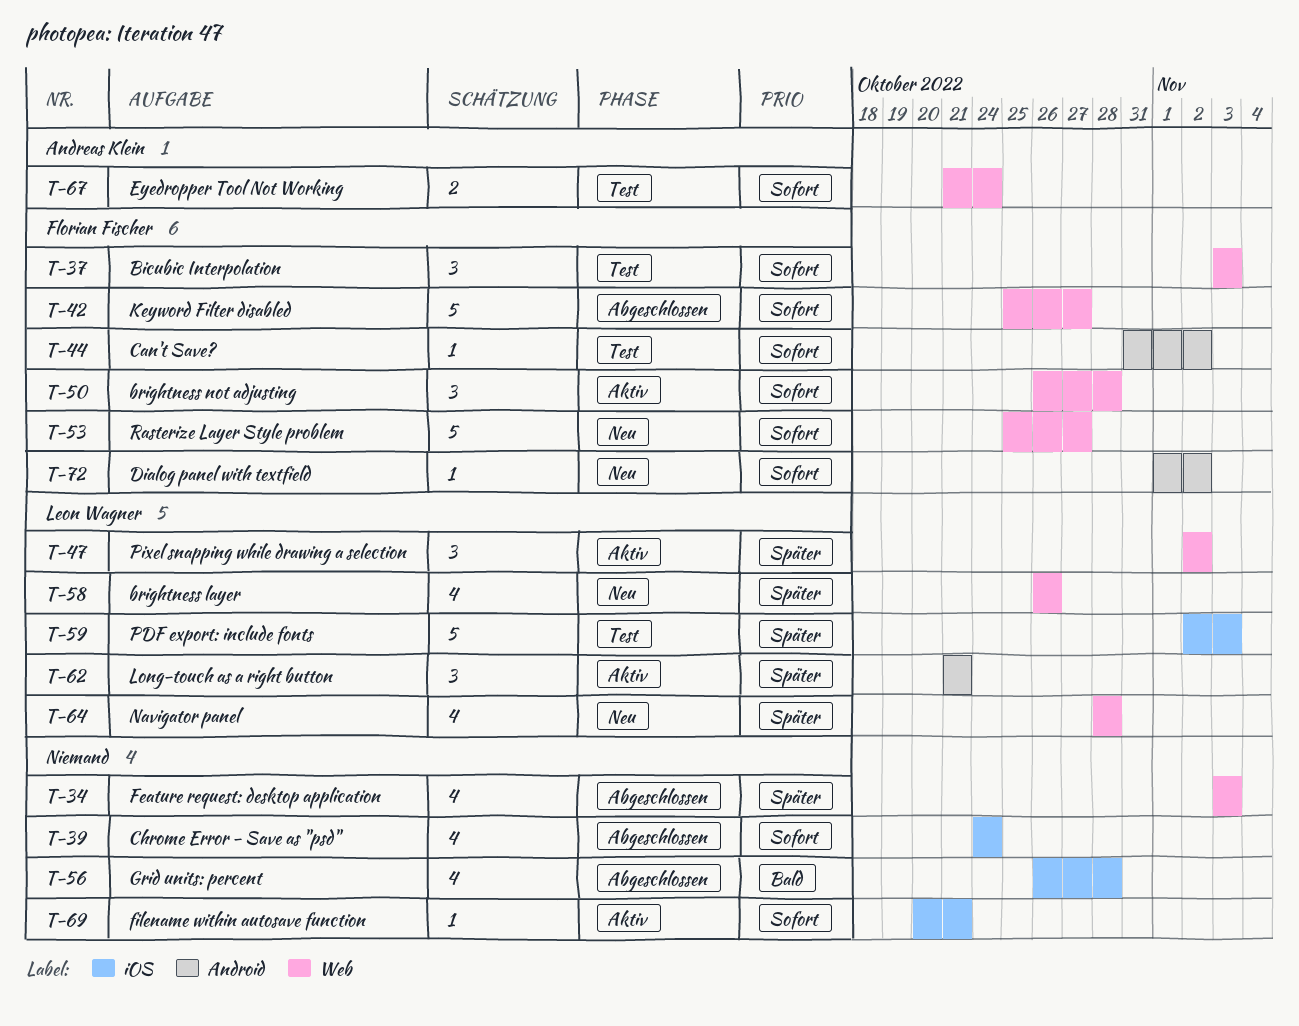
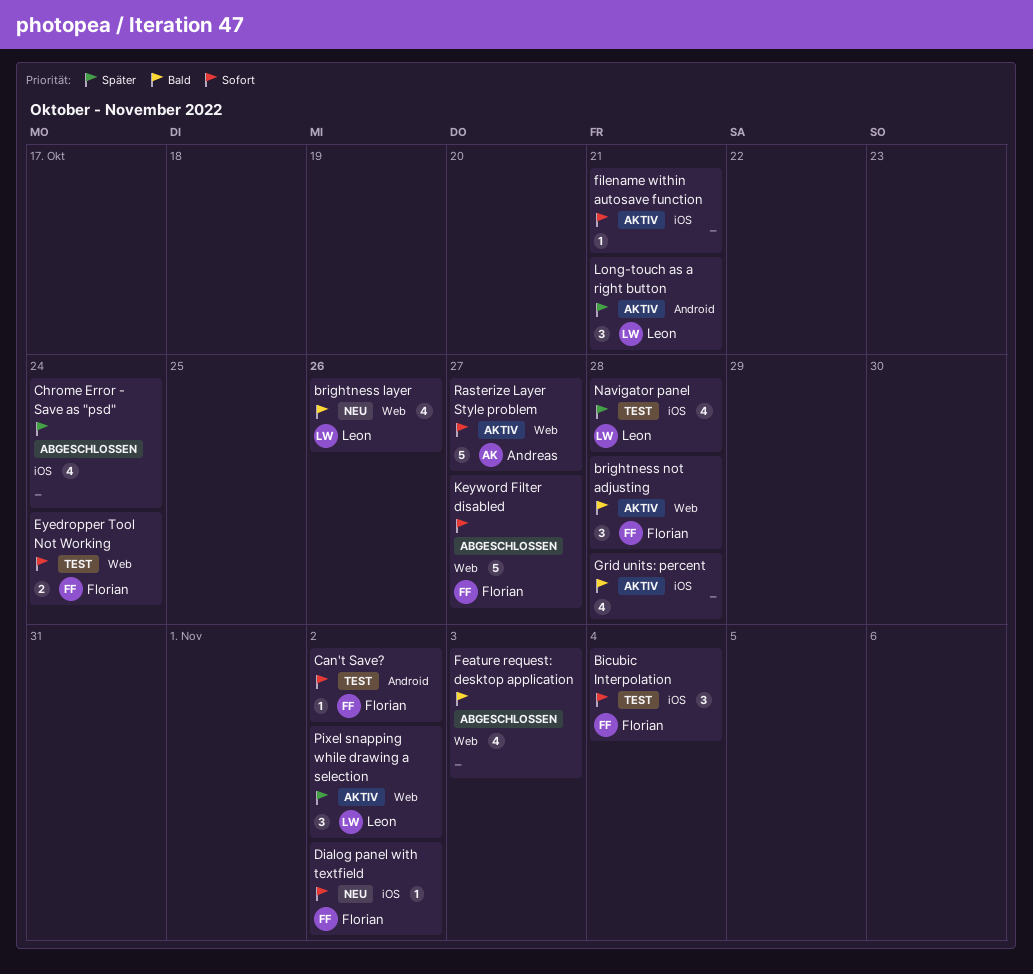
Bicubic Interpolation, label: Web -> iOS
Bicubic Interpolation, due: Nov 3 -> Nov 4
brightness layer, priority: Später -> Bald
brightness not adjusting, priority: Sofort -> Bald
Chrome Error - Save as "psd", priority: Sofort -> Später
Dialog panel with textfield, label: Android -> iOS
Eyedropper Tool Not Working, owner: Andreas Klein -> Florian Fischer
Feature request: desktop application, priority: Später -> Bald
Grid units: percent, status: Abgeschlossen -> Aktiv
Navigator panel, status: Neu -> Test
Navigator panel, label: Web -> iOS
PDF export: include fonts: present -> none
Rasterize Layer Style problem, status: Neu -> Aktiv
Rasterize Layer Style problem, owner: Florian Fischer -> Andreas Klein

